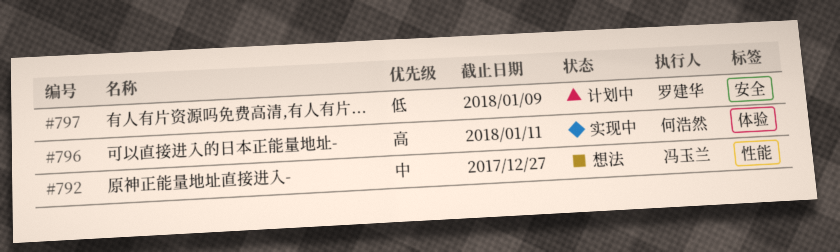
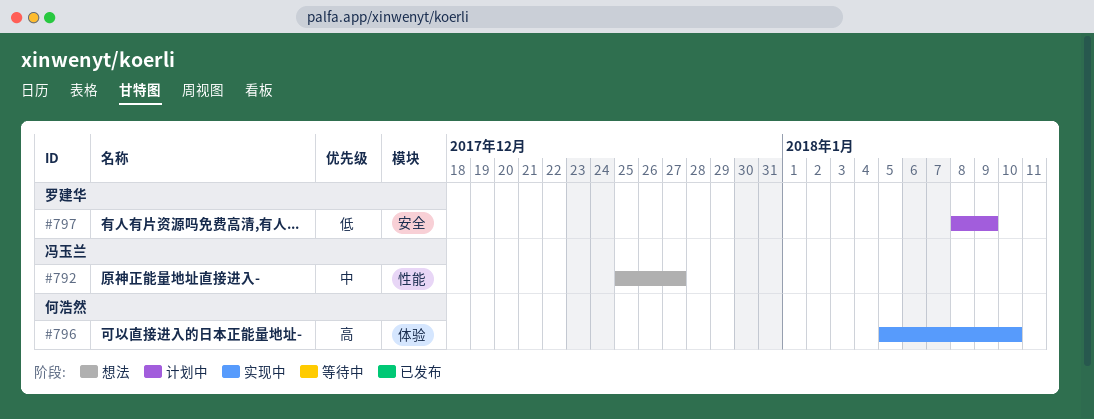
#796, due: Jan 11 -> Jan 10

